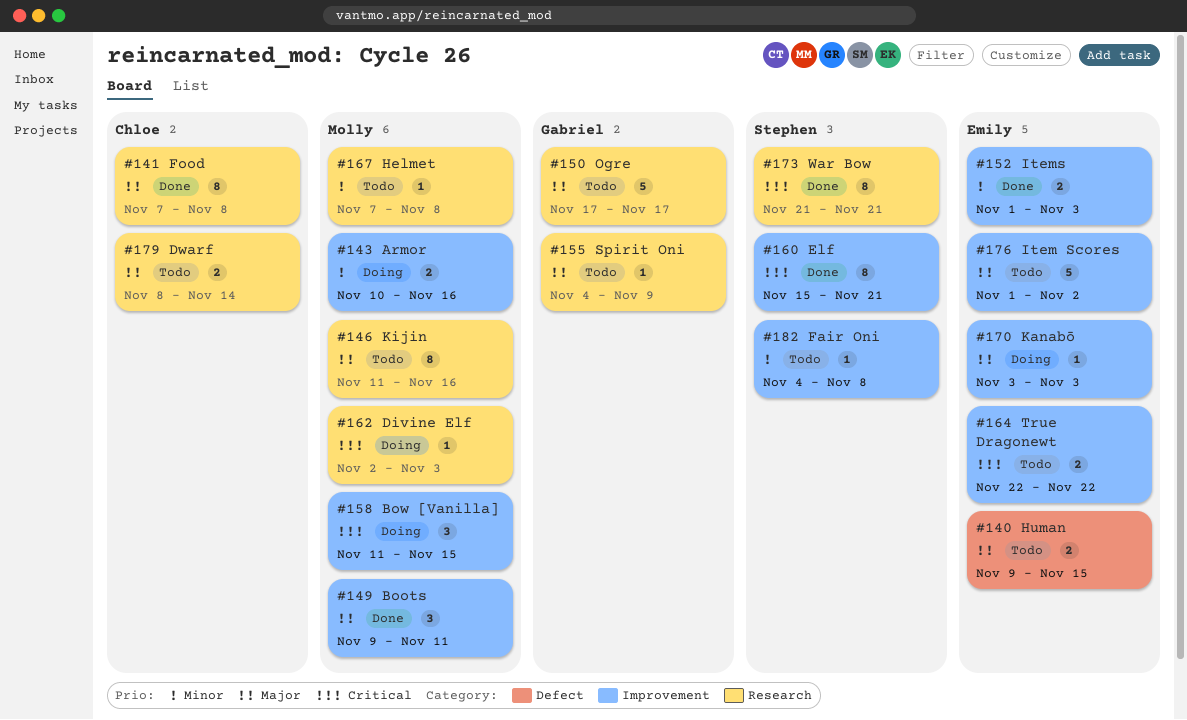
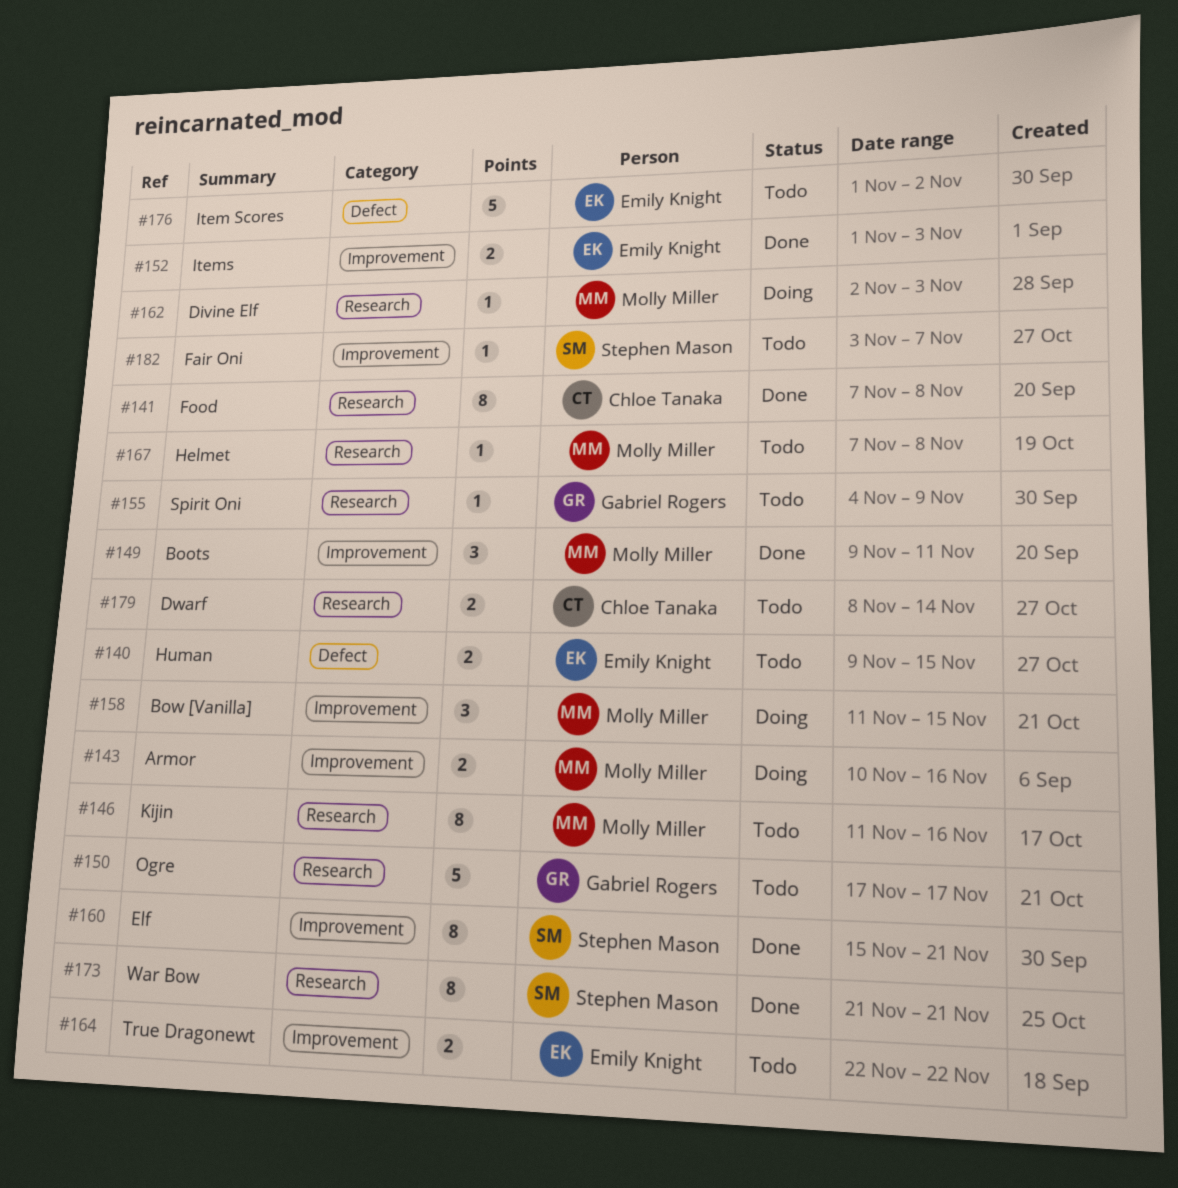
#170: present -> none
#176, label: Improvement -> Defect
#182, start: Nov 4 -> Nov 3
#182, due: Nov 8 -> Nov 7

